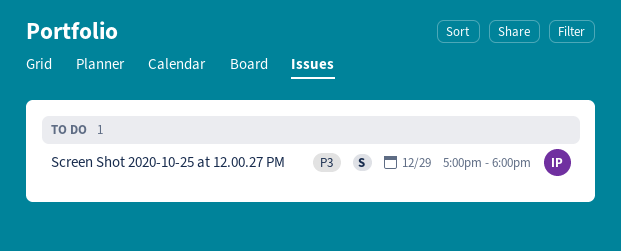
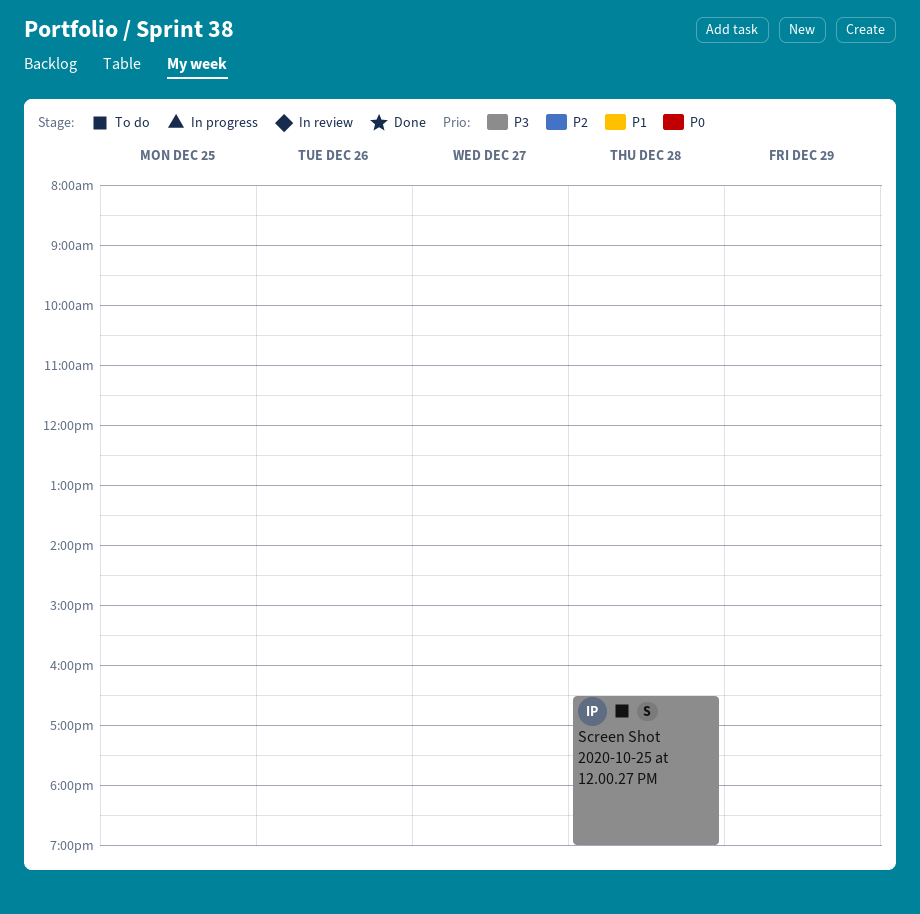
Screen Shot 2020-10-25 at 12.00.27 PM, day: Dec 29 -> Dec 28
Screen Shot 2020-10-25 at 12.00.27 PM, begins: 17:00 -> 16:30
Screen Shot 2020-10-25 at 12.00.27 PM, ends: 18:00 -> 19:00

